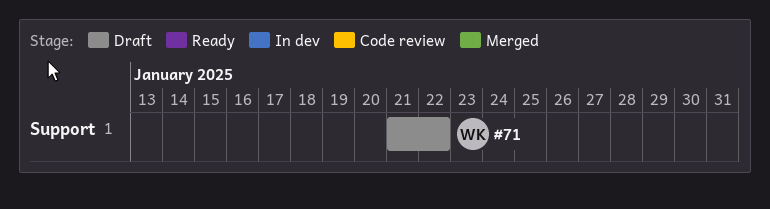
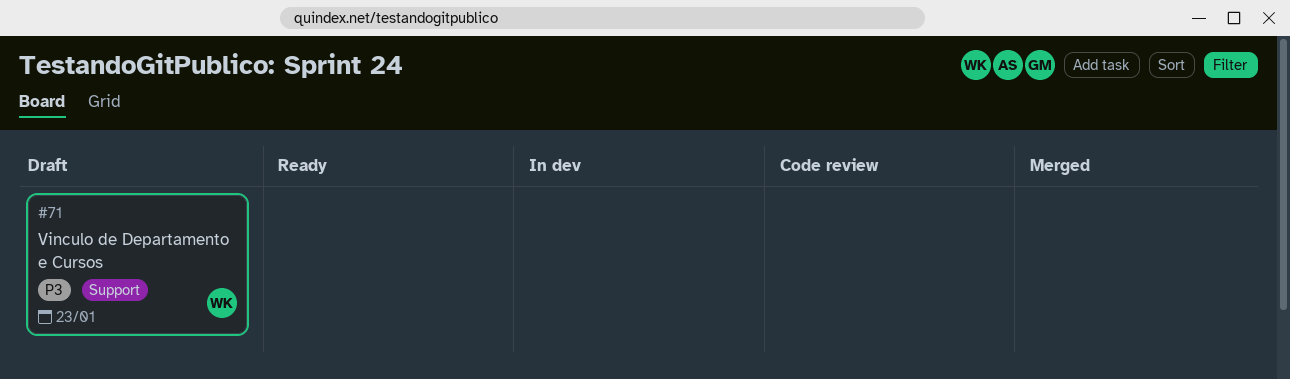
#71, due: Jan 22 -> Jan 23

